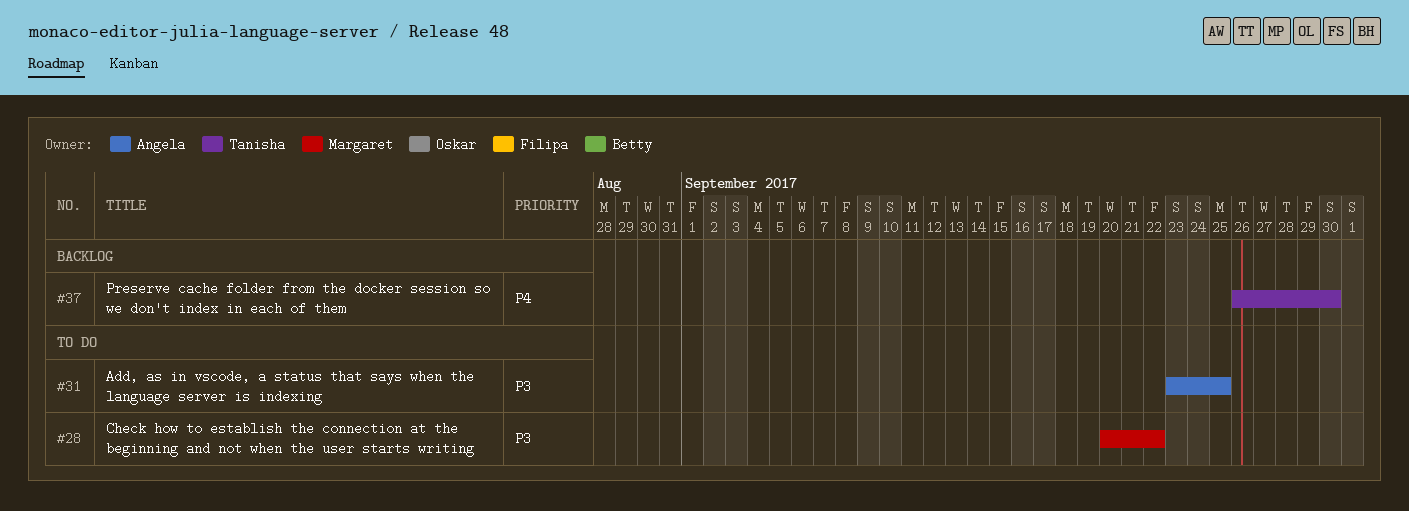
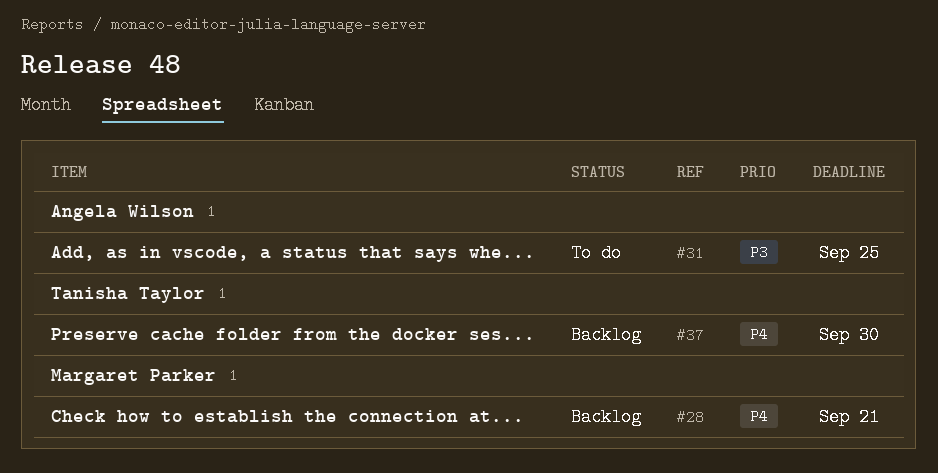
#28, status: To do -> Backlog
#28, priority: P3 -> P4
#28, due: Sep 22 -> Sep 21

